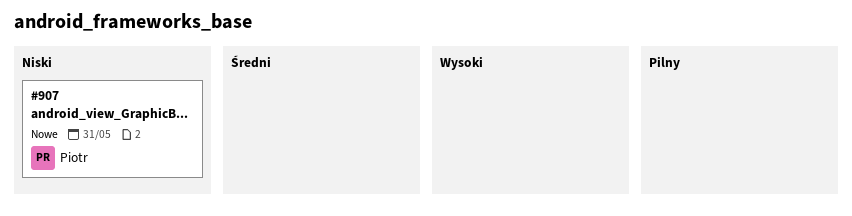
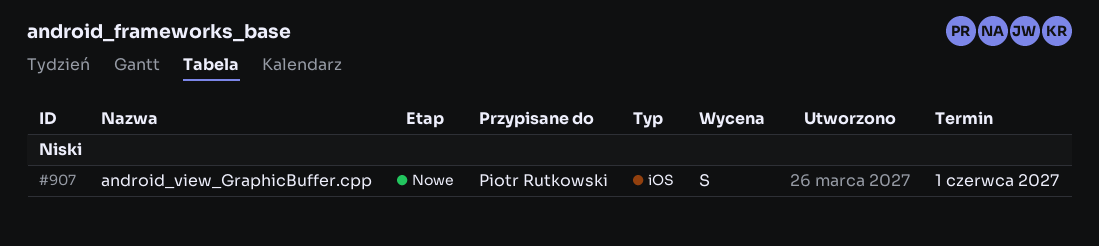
#907, due: May 31 -> Jun 1

